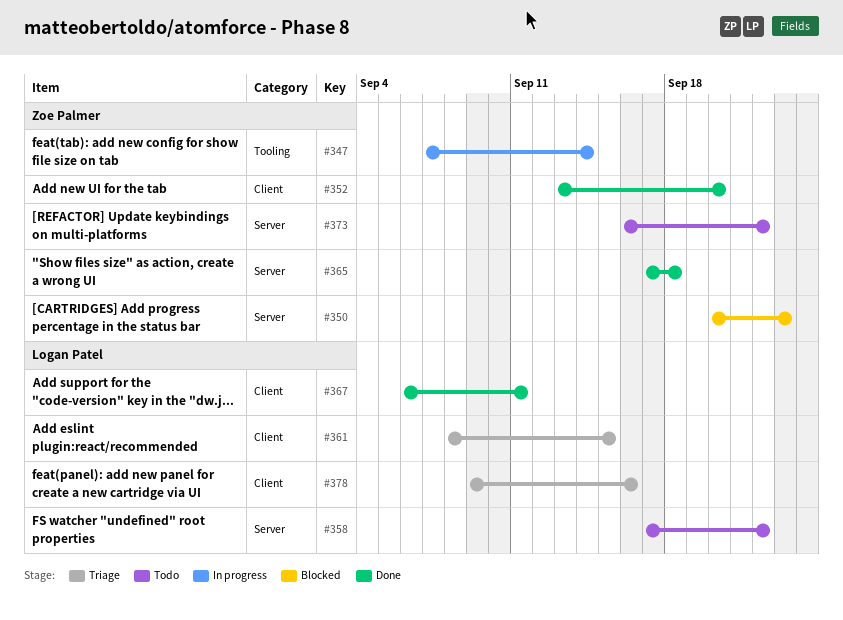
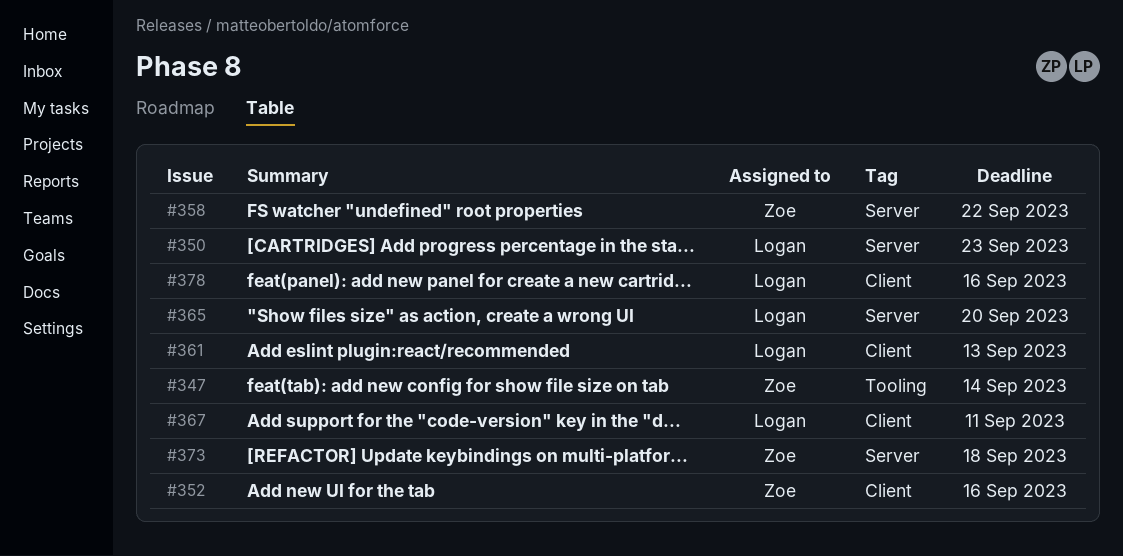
#350, owner: Zoe Palmer -> Logan Patel
#352, due: Sep 20 -> Sep 16
#358, owner: Logan Patel -> Zoe Palmer
#361, due: Sep 15 -> Sep 13
#365, owner: Zoe Palmer -> Logan Patel
#365, due: Sep 18 -> Sep 20
#373, due: Sep 22 -> Sep 18

